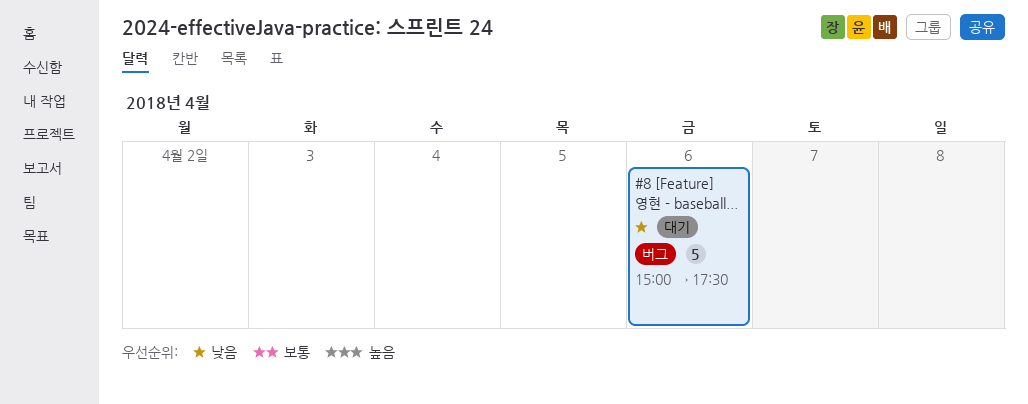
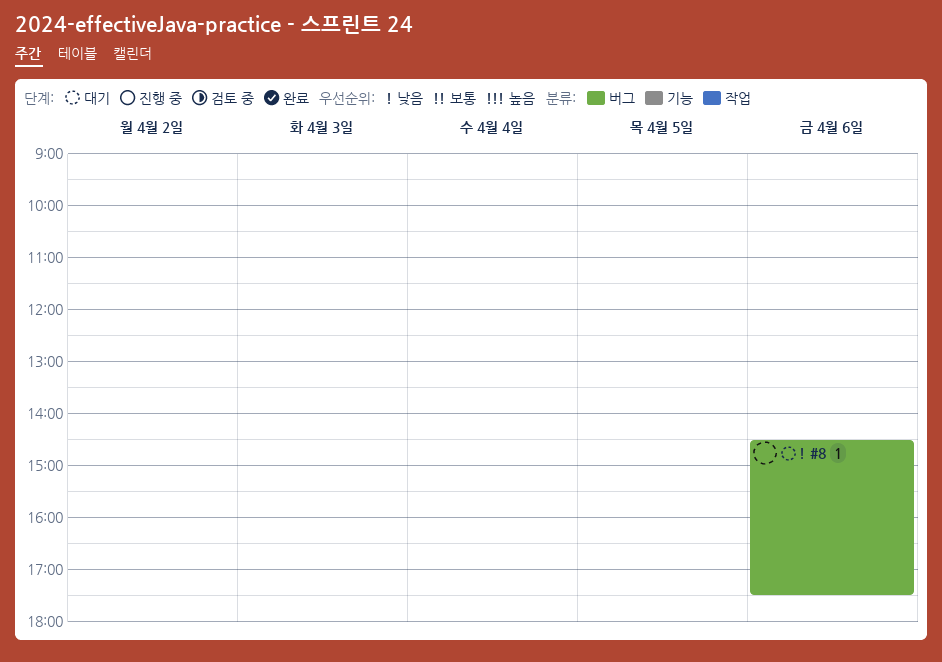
#8, estimate: 5 -> 1
#8, begins: 15:00 -> 14:30

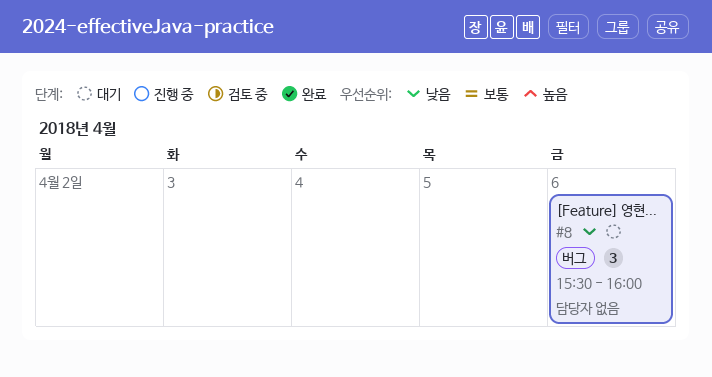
#8, estimate: 1 -> 3
#8, begins: 14:30 -> 15:30
#8, ends: 17:30 -> 16:00

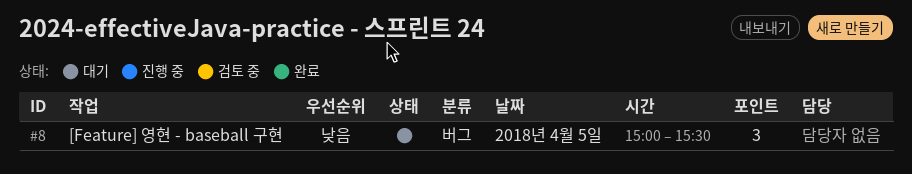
#8, day: Apr 6 -> Apr 5
#8, begins: 15:30 -> 15:00
#8, ends: 16:00 -> 15:30

